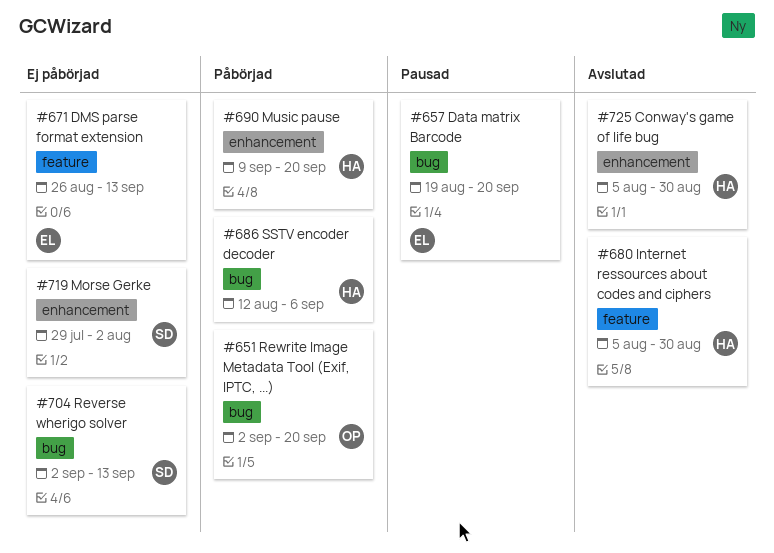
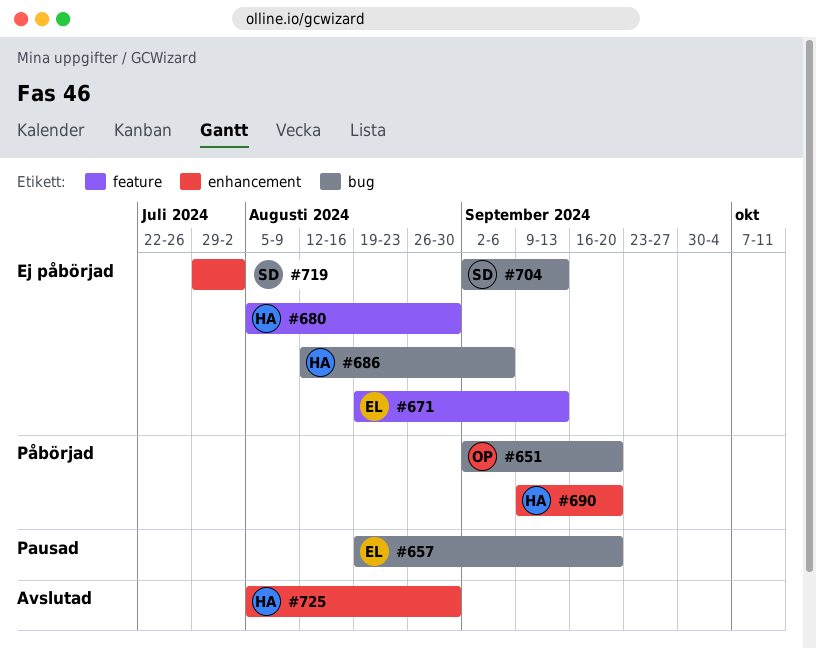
#671, start: Aug 26 -> Aug 19
#680, status: Avslutad -> Ej påbörjad
#686, status: Påbörjad -> Ej påbörjad

